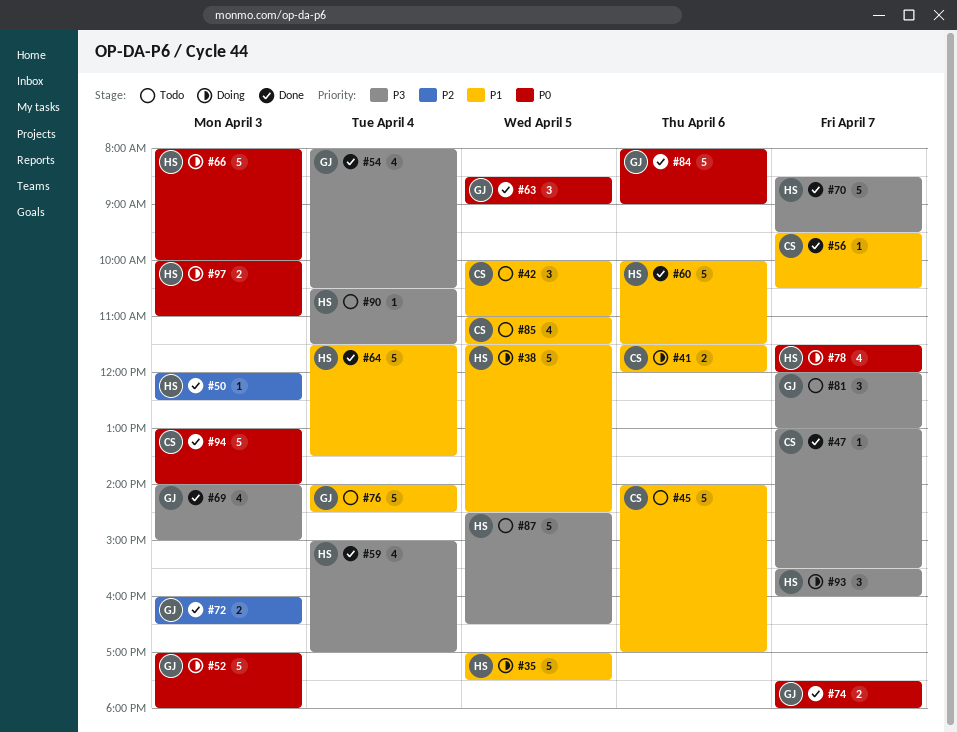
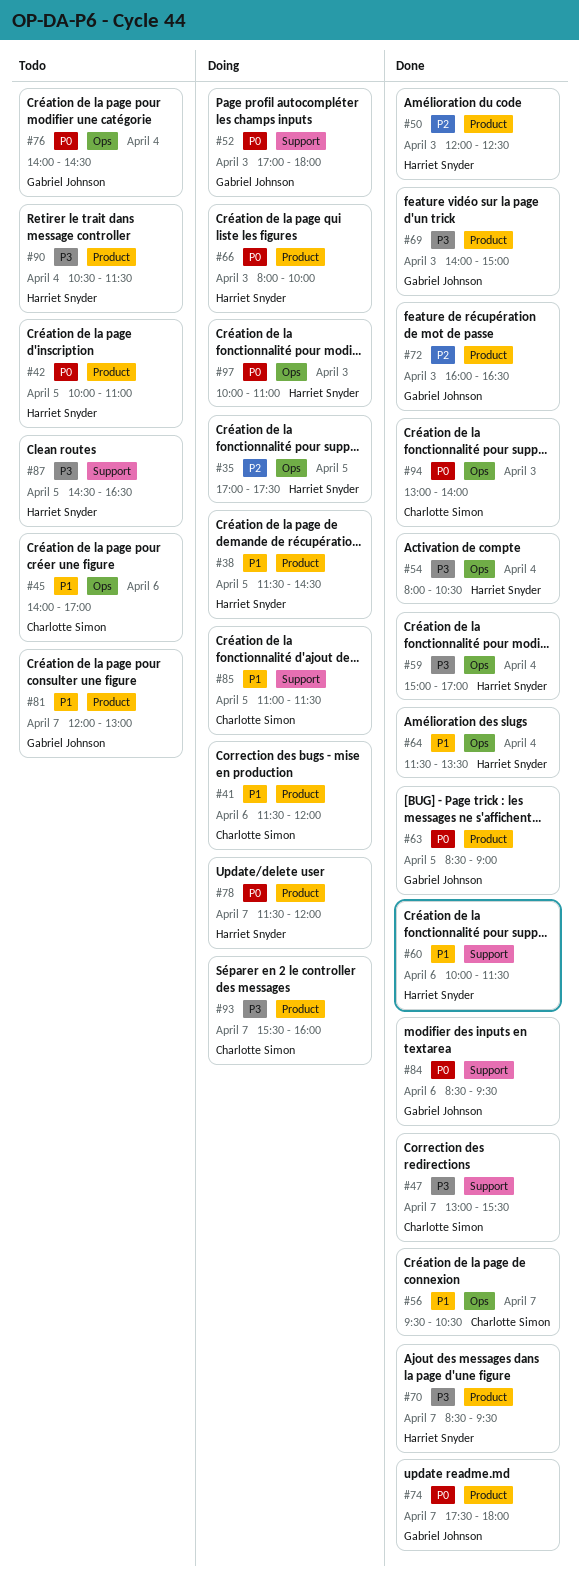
#35, priority: P1 -> P2
#42, owner: Charlotte Simon -> Harriet Snyder
#42, priority: P1 -> P0
#54, owner: Gabriel Johnson -> Harriet Snyder
#76, priority: P1 -> P0
#81, priority: P3 -> P1
#84, begins: 08:00 -> 08:30
#84, ends: 09:00 -> 09:30
#85, status: Todo -> Doing
#93, owner: Harriet Snyder -> Charlotte Simon

